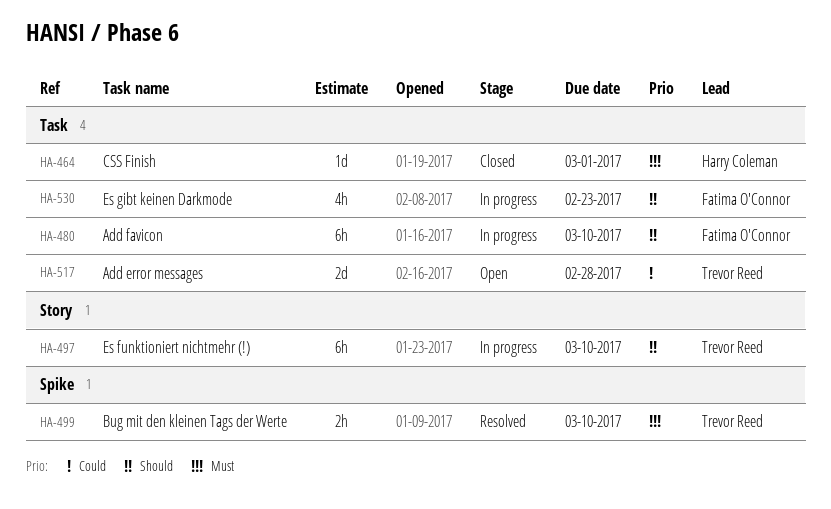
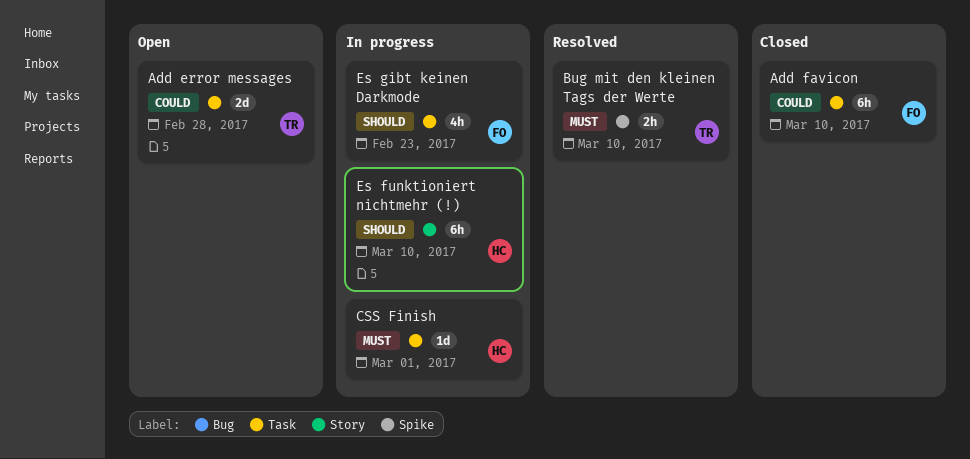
Add favicon, status: In progress -> Closed
Add favicon, priority: Should -> Could
CSS Finish, status: Closed -> In progress
Es funktioniert nichtmehr (!), owner: Trevor Reed -> Harry Coleman

